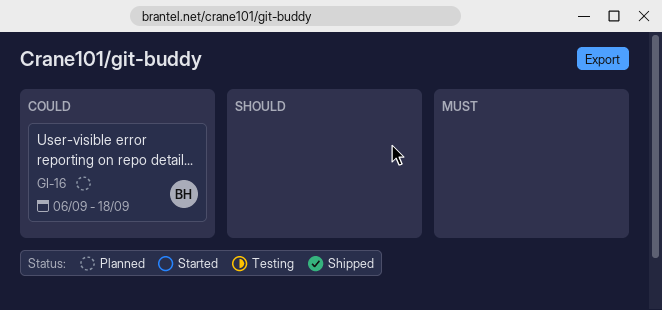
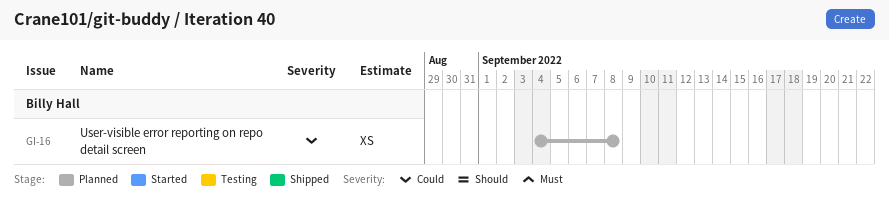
GI-16, start: Sep 6 -> Sep 4
GI-16, due: Sep 18 -> Sep 8

